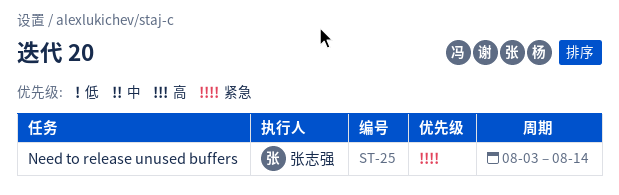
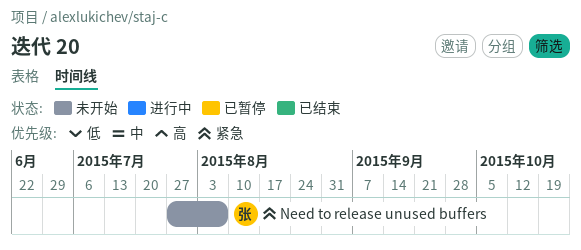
Need to release unused buffers, start: Aug 3 -> Jul 27
Need to release unused buffers, due: Aug 14 -> Aug 7

